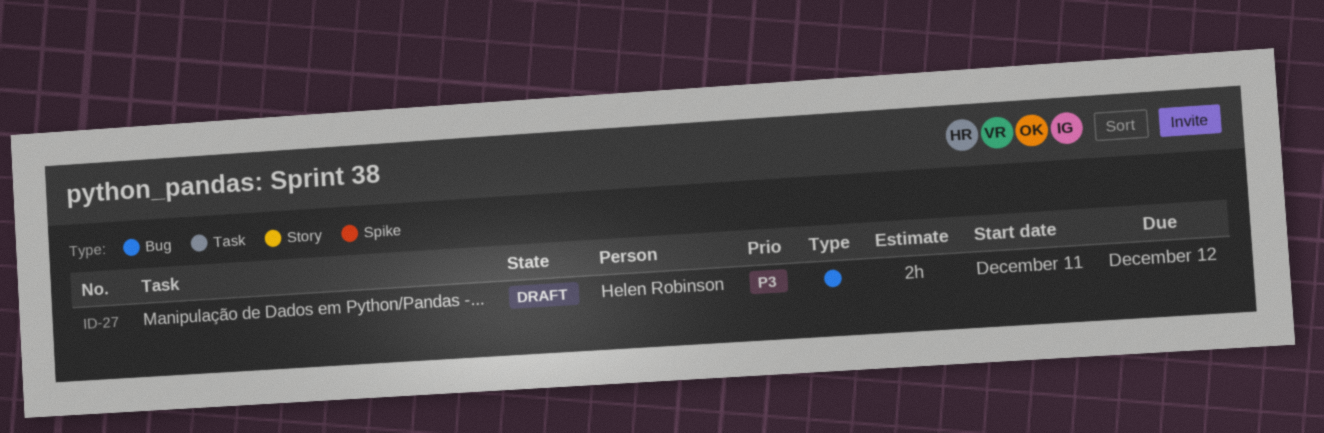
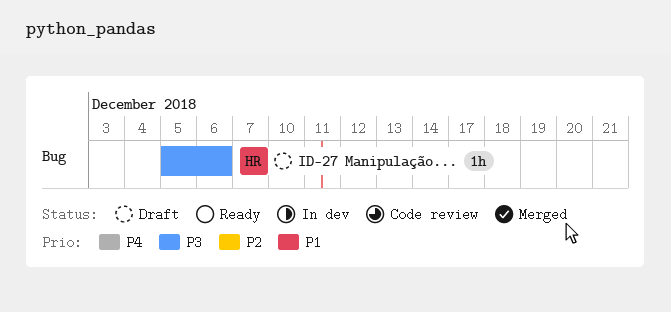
ID-27, estimate: 2h -> 1h
ID-27, start: Dec 11 -> Dec 5
ID-27, due: Dec 12 -> Dec 6

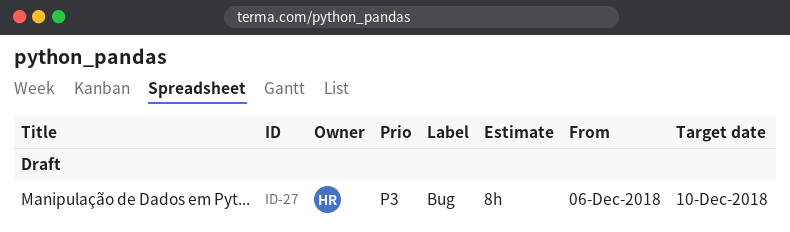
ID-27, estimate: 1h -> 8h
ID-27, start: Dec 5 -> Dec 6
ID-27, due: Dec 6 -> Dec 10

